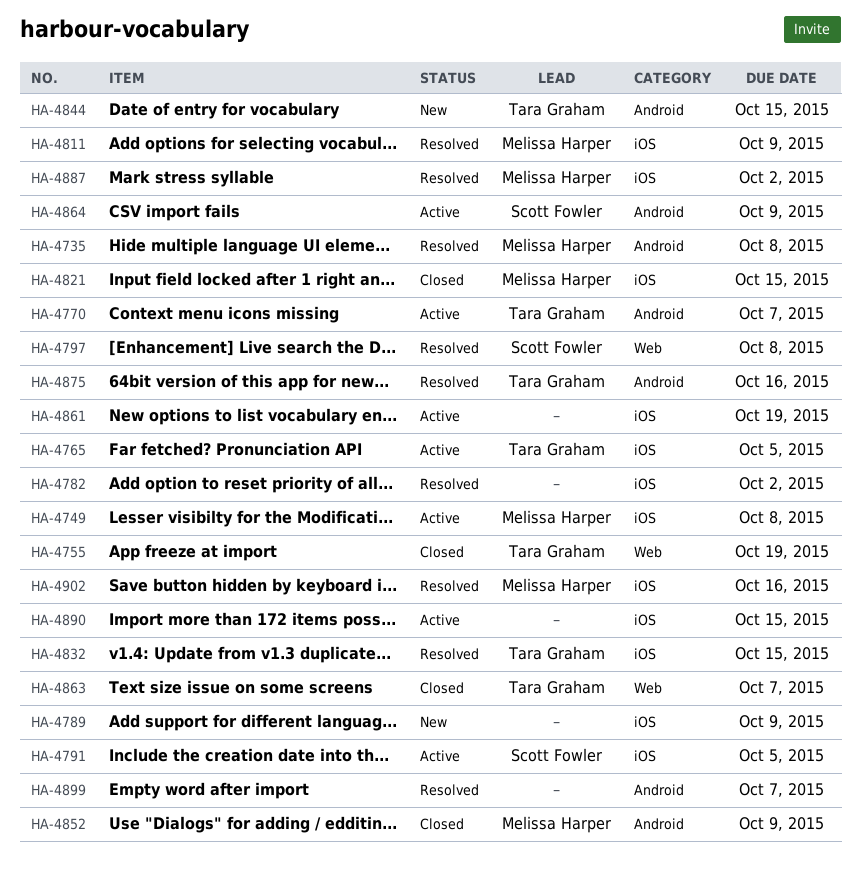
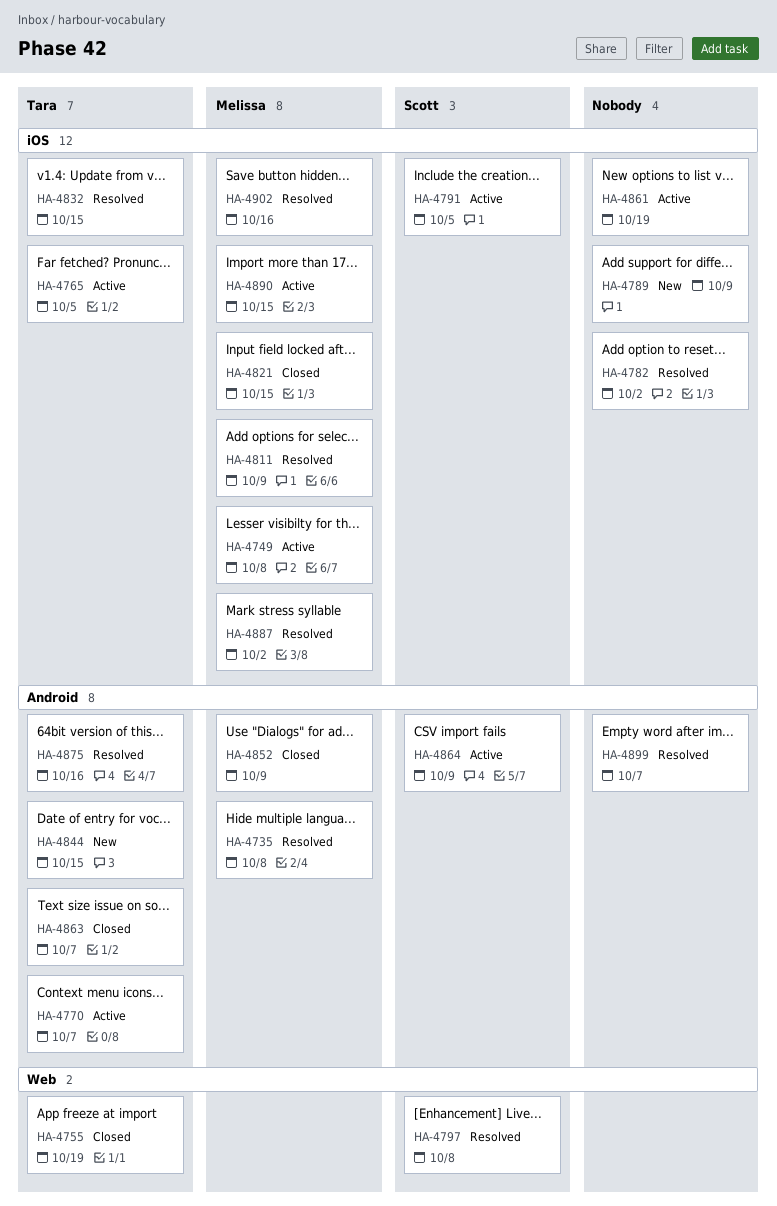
HA-4863, label: Web -> Android
HA-4890, owner: none -> Melissa Harper

